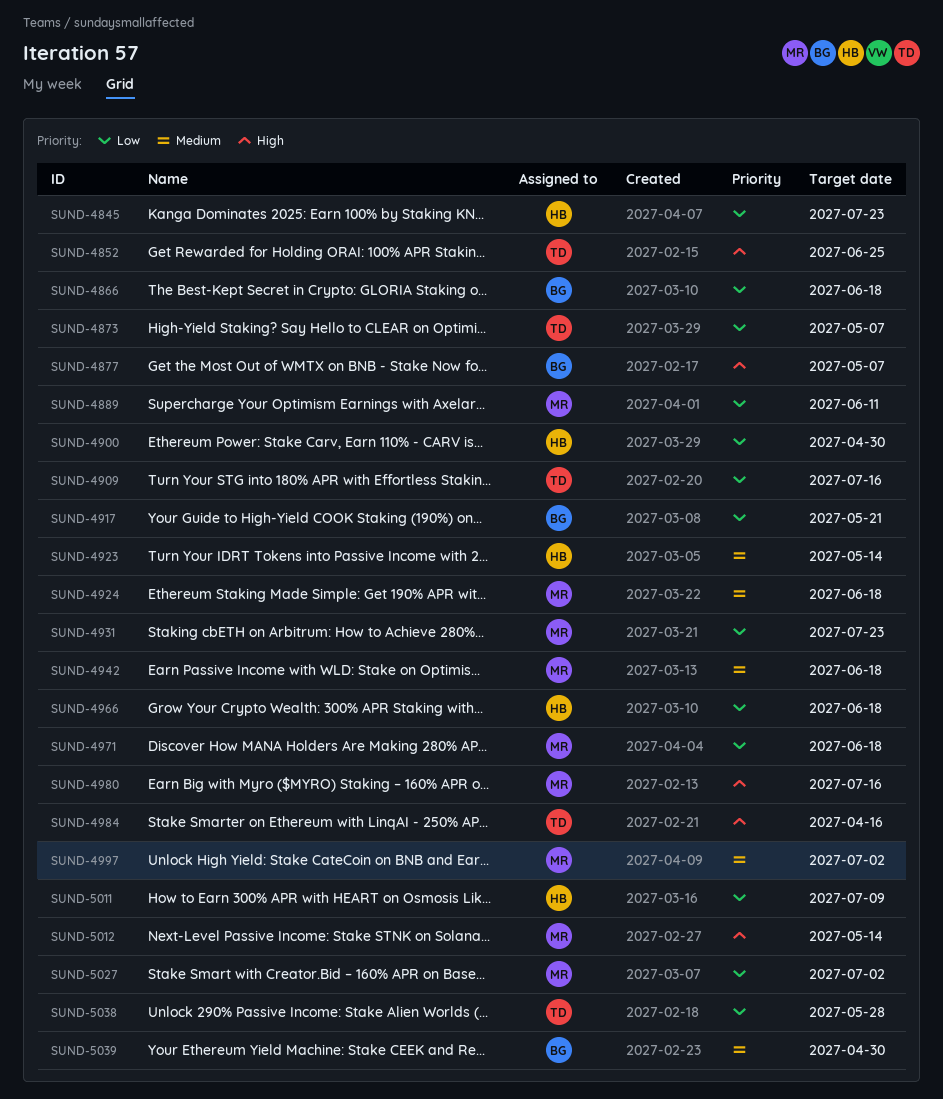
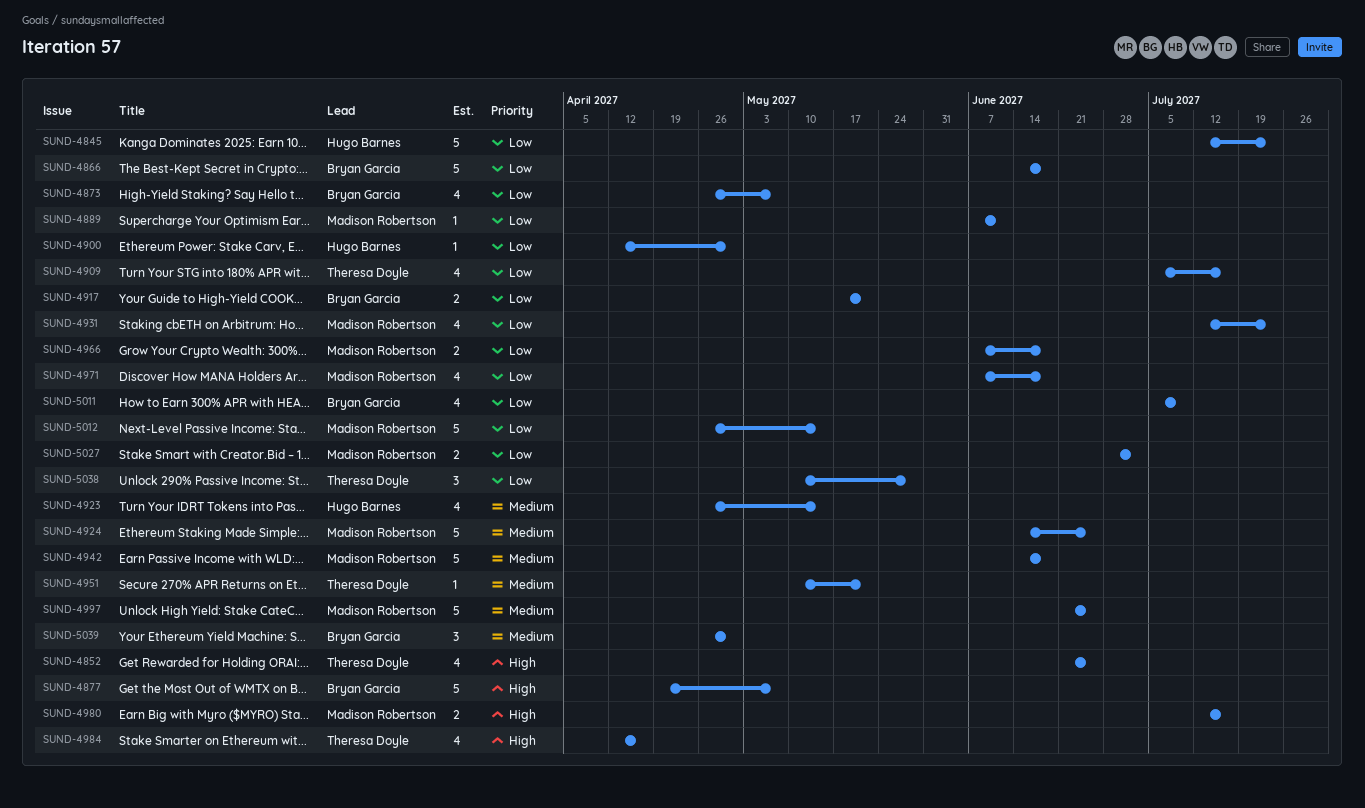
SUND-4873, owner: Theresa Doyle -> Bryan Garcia
SUND-4924, due: Jun 18 -> Jun 25
SUND-4951: none -> present
SUND-4966, owner: Hugo Barnes -> Madison Robertson
SUND-4997, due: Jul 2 -> Jun 25
SUND-5011, owner: Hugo Barnes -> Bryan Garcia
SUND-5012, priority: High -> Low

